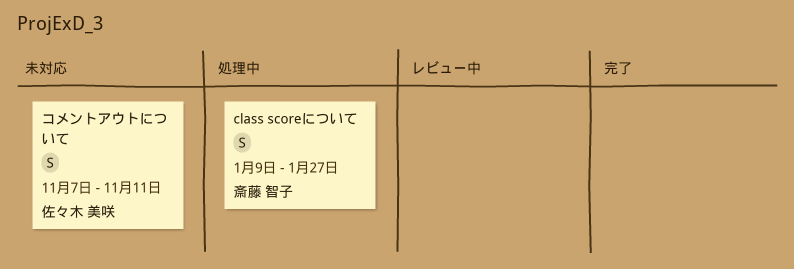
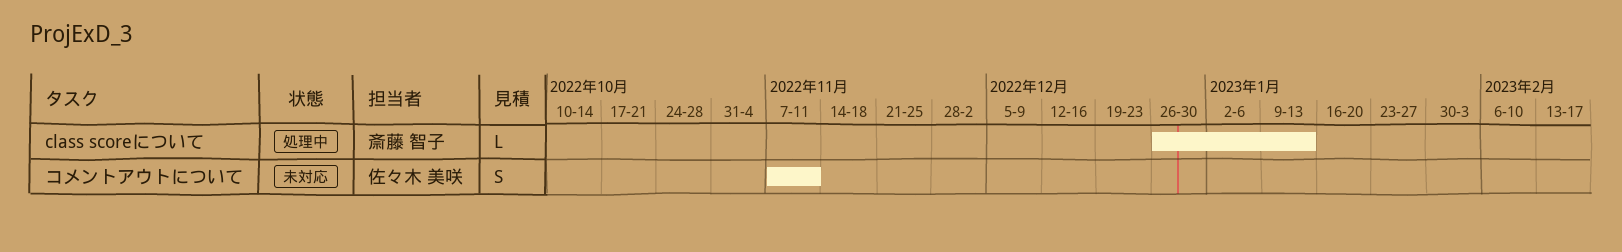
class scoreについて, estimate: S -> L
class scoreについて, start: Jan 9 -> Dec 26
class scoreについて, due: Jan 27 -> Jan 13

